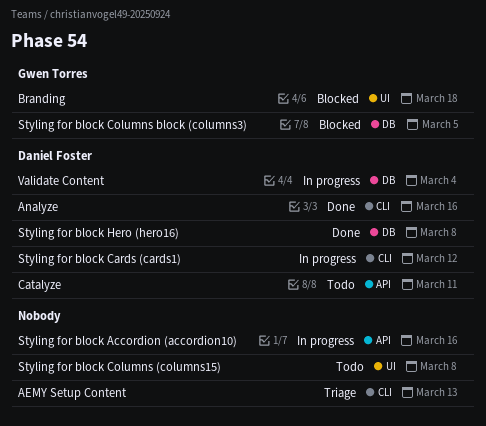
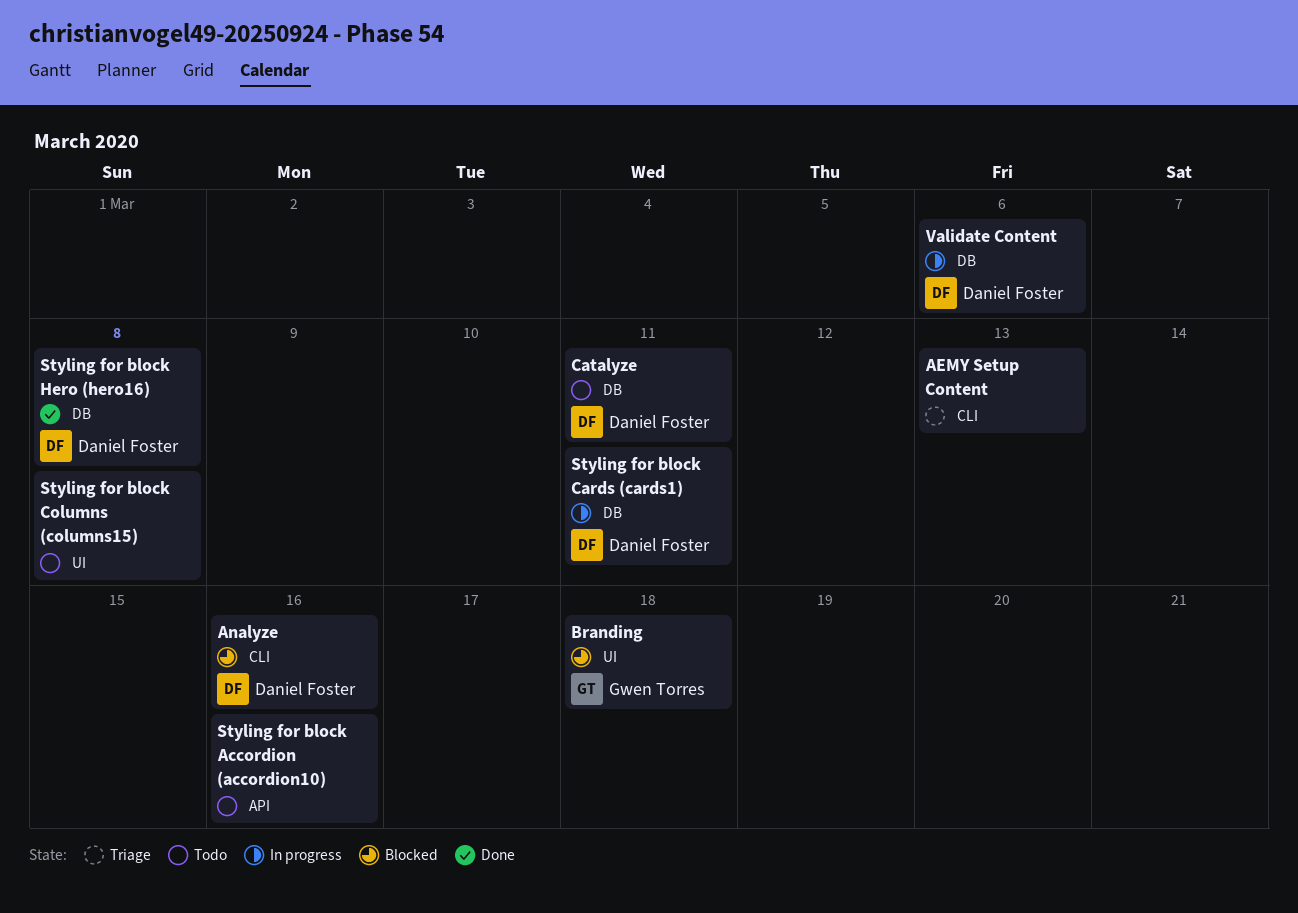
Analyze, status: Done -> Blocked
Catalyze, label: API -> DB
Styling for block Accordion (accordion10), status: In progress -> Todo
Styling for block Cards (cards1), label: CLI -> DB
Styling for block Cards (cards1), due: Mar 12 -> Mar 11
Styling for block Columns block (columns3): present -> none
Validate Content, due: Mar 4 -> Mar 6

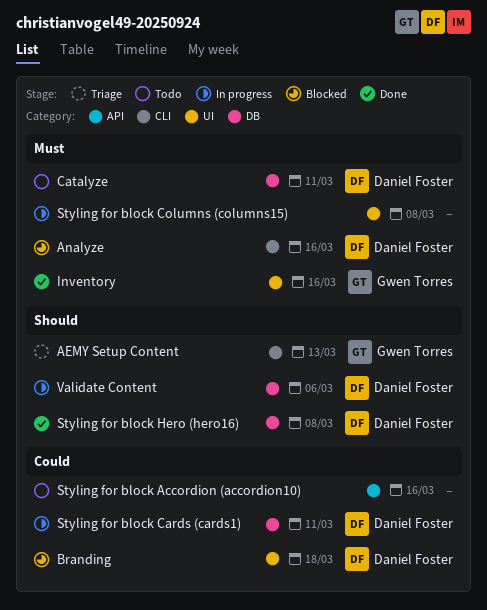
AEMY Setup Content, owner: none -> Gwen Torres
Branding, owner: Gwen Torres -> Daniel Foster
Inventory: none -> present
Styling for block Columns (columns15), status: Todo -> In progress

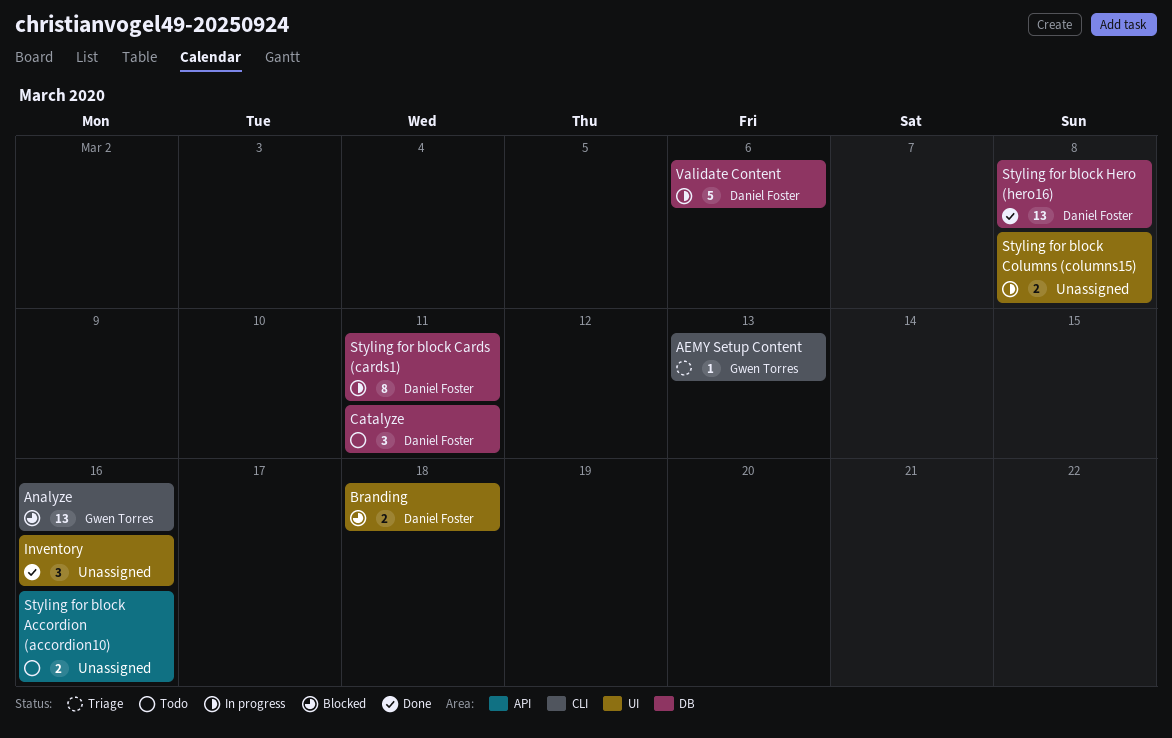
Analyze, owner: Daniel Foster -> Gwen Torres
Inventory, owner: Gwen Torres -> none

